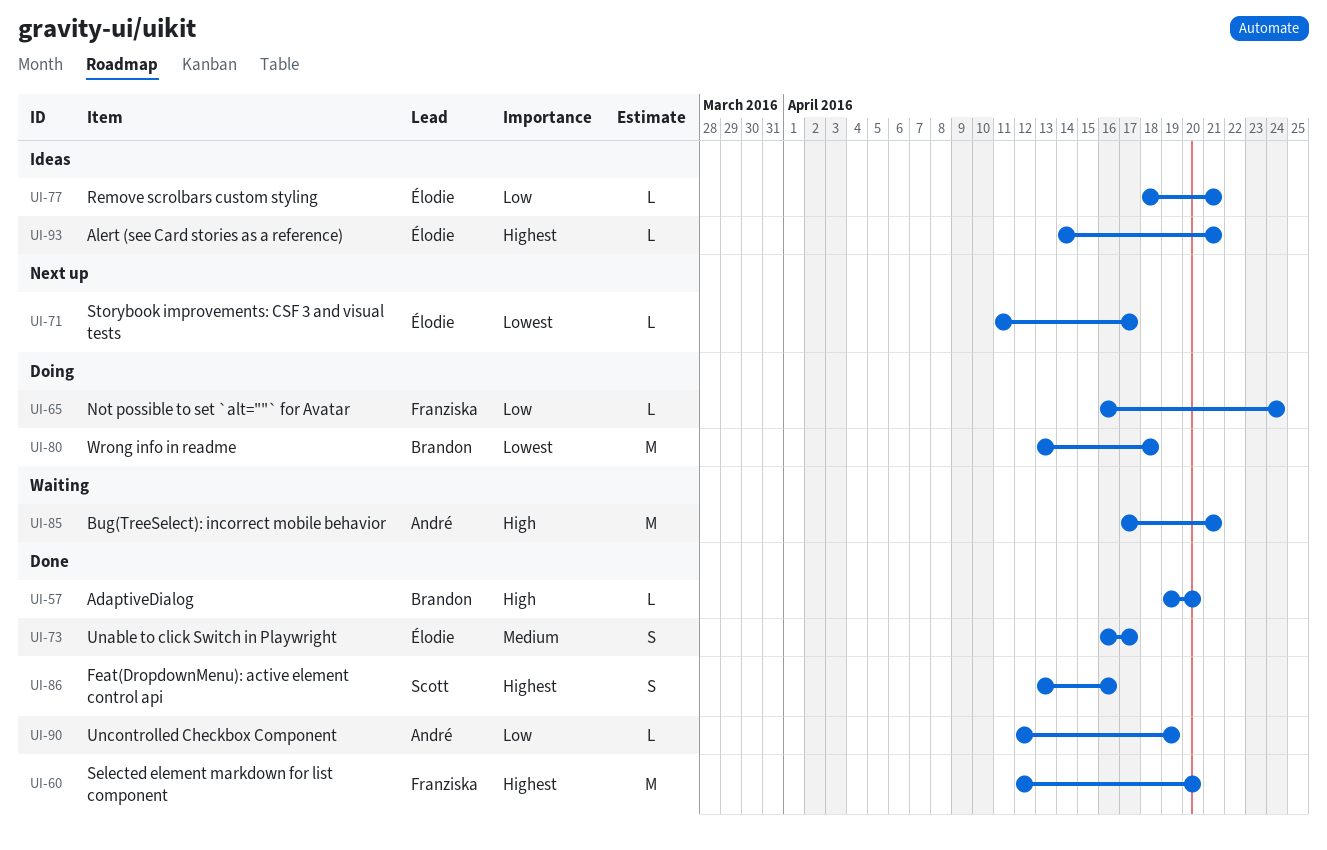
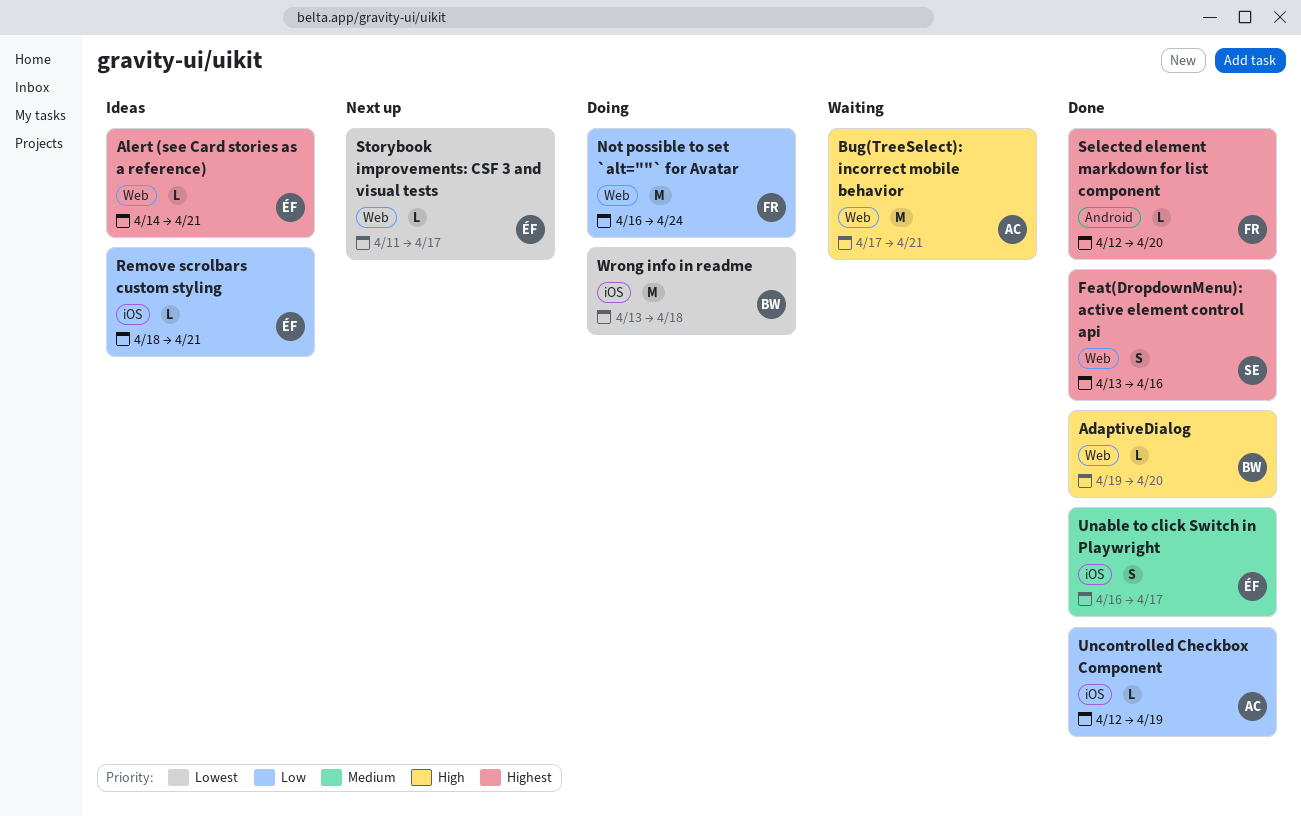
Not possible to set `alt=""` for Avatar, estimate: L -> M
Selected element markdown for list component, estimate: M -> L

